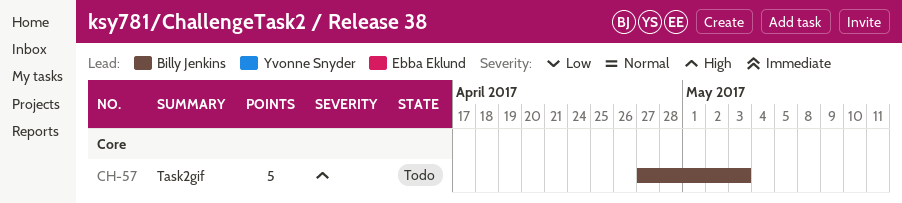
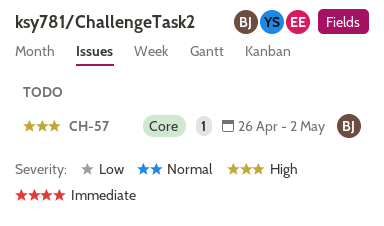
CH-57, estimate: 5 -> 1
CH-57, start: Apr 27 -> Apr 26
CH-57, due: May 3 -> May 2

